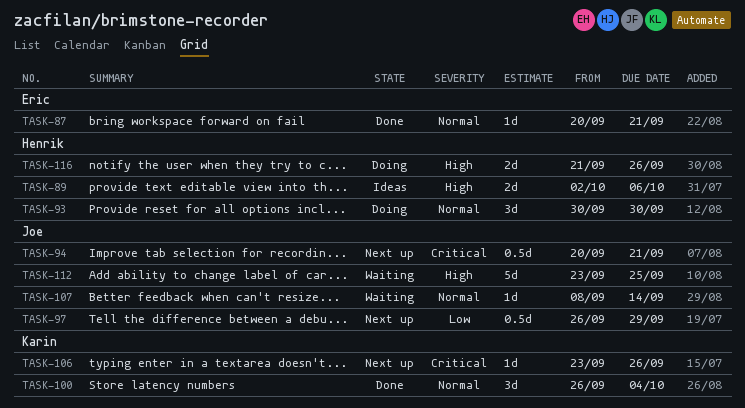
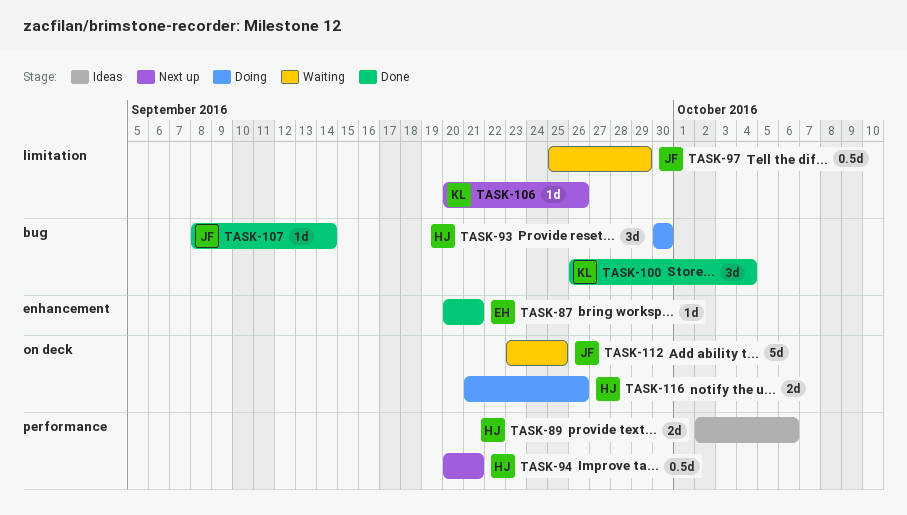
TASK-94, owner: Joe -> Henrik
TASK-97, status: Next up -> Waiting
TASK-97, start: Sep 26 -> Sep 25
TASK-106, start: Sep 23 -> Sep 20
TASK-107, status: Waiting -> Done

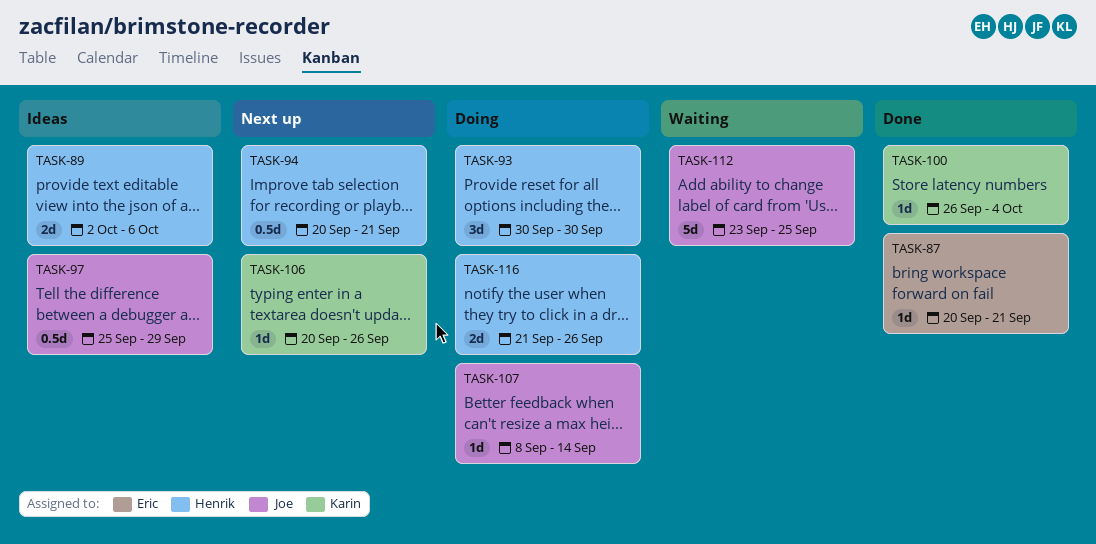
TASK-97, status: Waiting -> Ideas
TASK-100, estimate: 3d -> 1d
TASK-107, status: Done -> Doing

